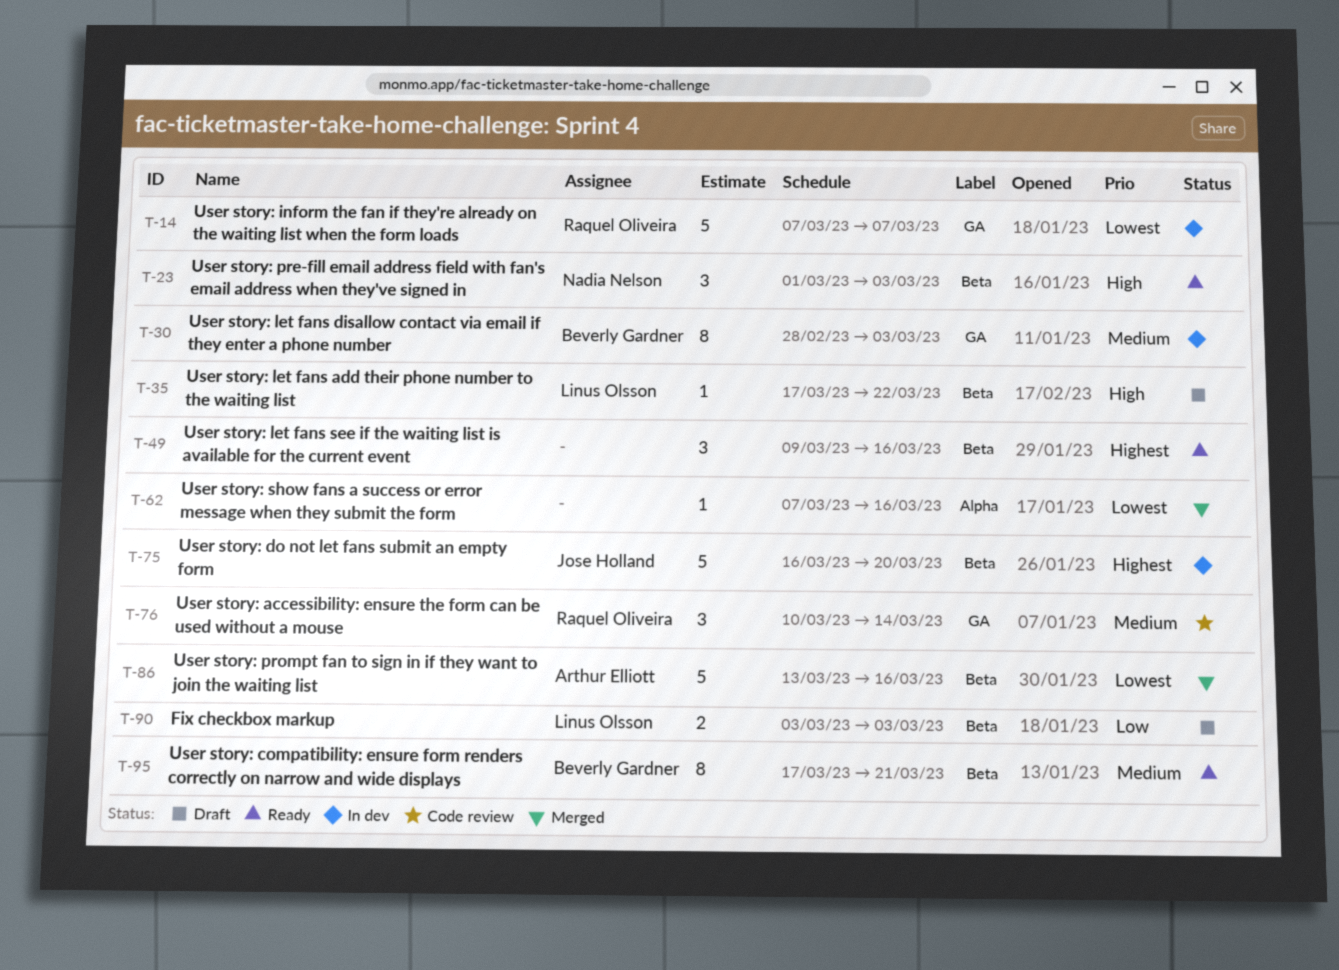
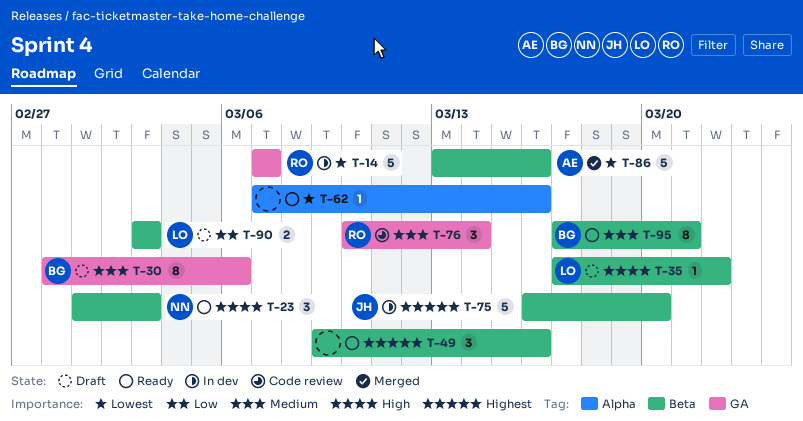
T-30, status: In dev -> Draft
T-30, due: Mar 3 -> Mar 6
T-62, status: Merged -> Ready

